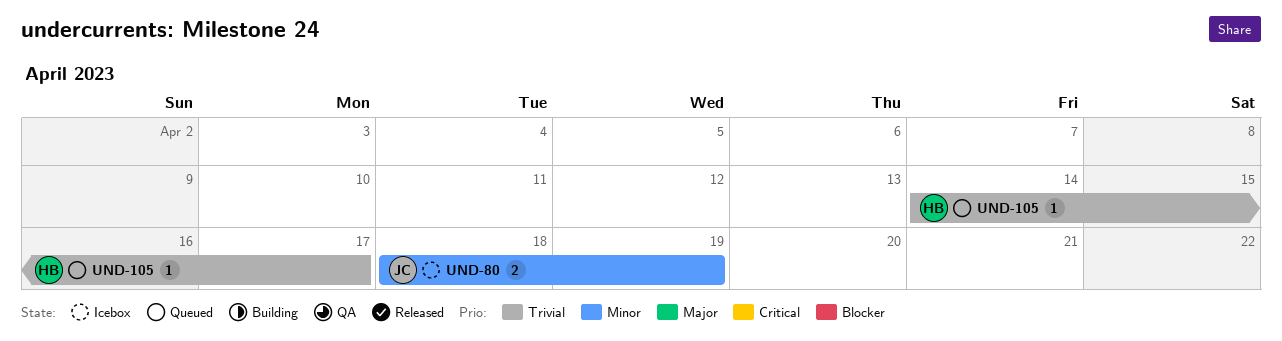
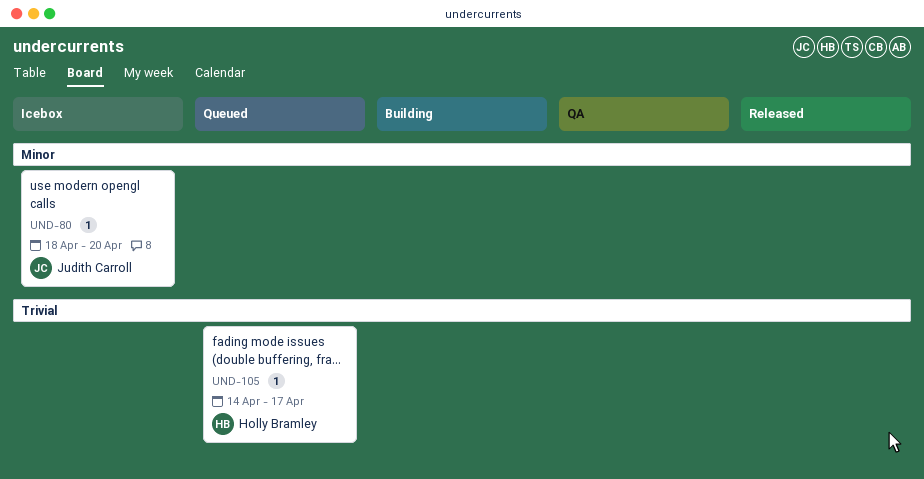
UND-80, estimate: 2 -> 1
UND-80, due: Apr 19 -> Apr 20

